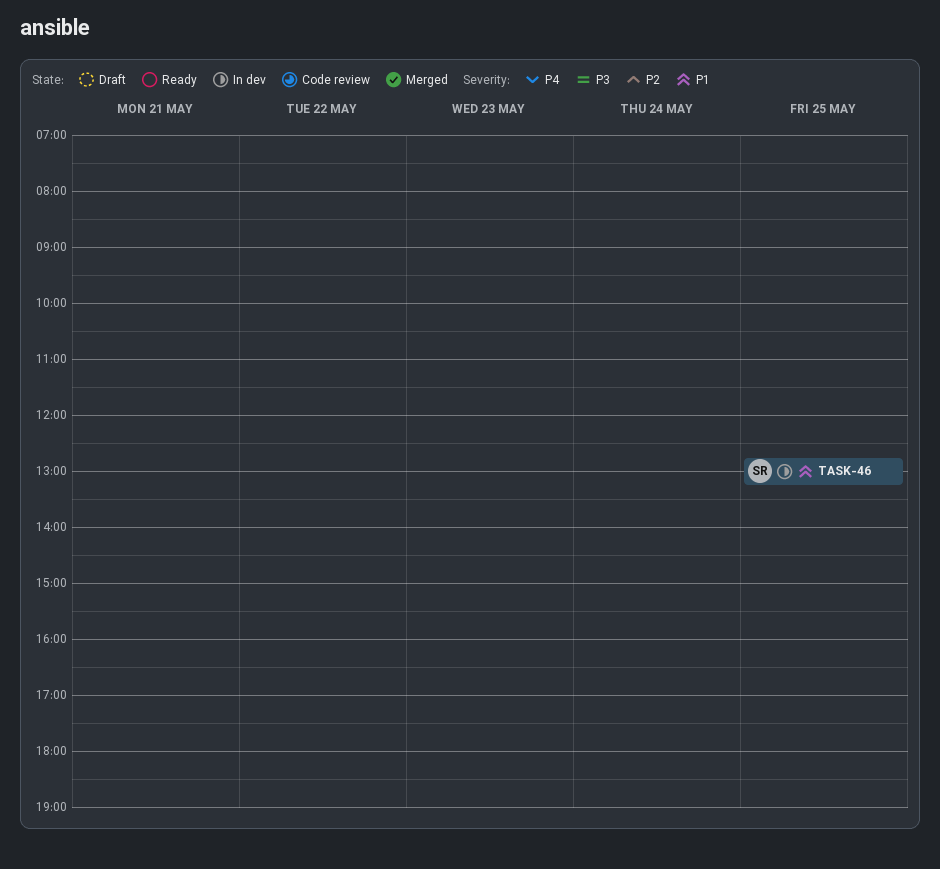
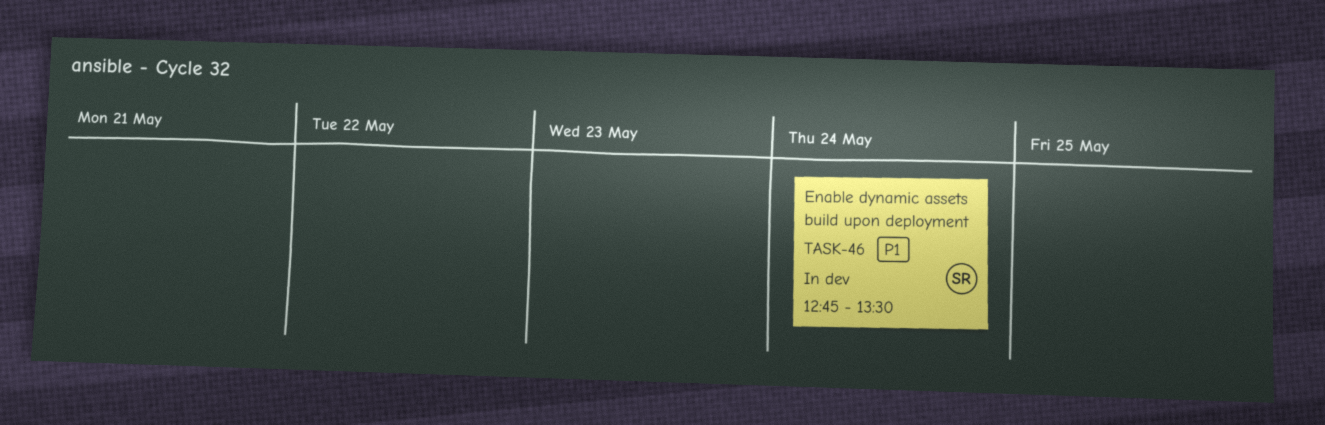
TASK-46, day: May 25 -> May 24
TASK-46, ends: 13:15 -> 13:30

